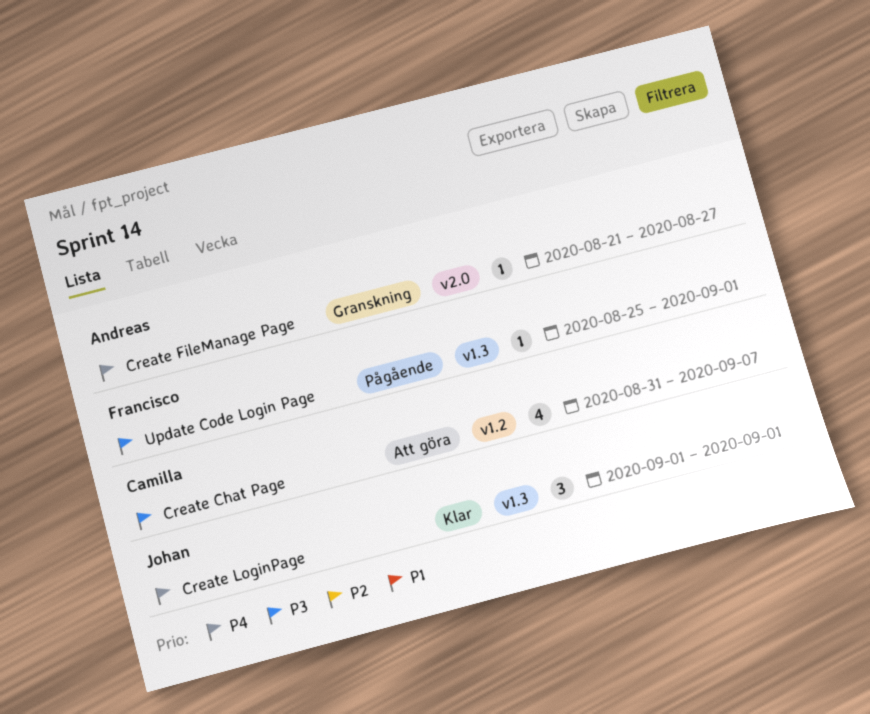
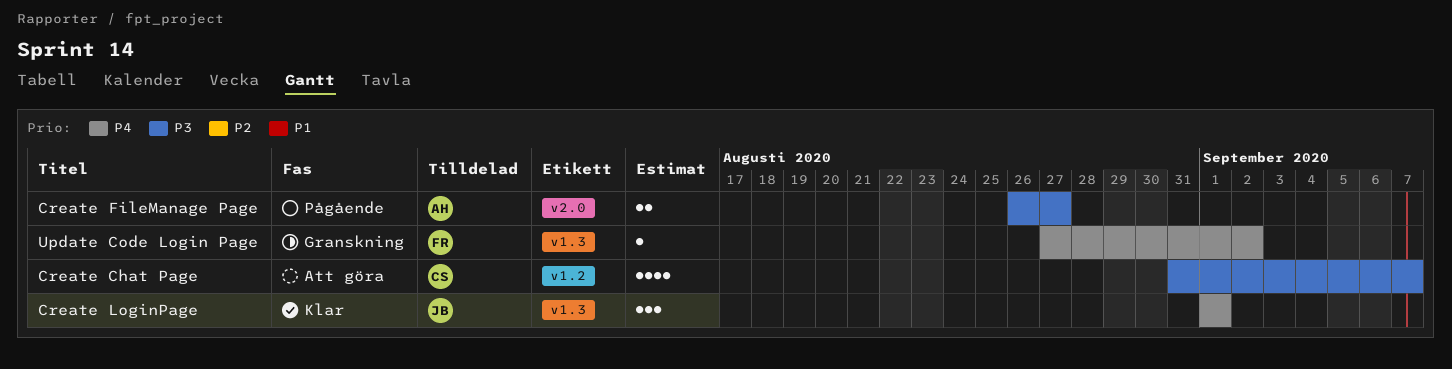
Create FileManage Page, status: Granskning -> Pågående
Create FileManage Page, priority: P4 -> P3
Create FileManage Page, estimate: 1 -> 2
Create FileManage Page, start: Aug 21 -> Aug 26
Update Code Login Page, status: Pågående -> Granskning
Update Code Login Page, priority: P3 -> P4
Update Code Login Page, start: Aug 25 -> Aug 27
Update Code Login Page, due: Sep 1 -> Sep 2

